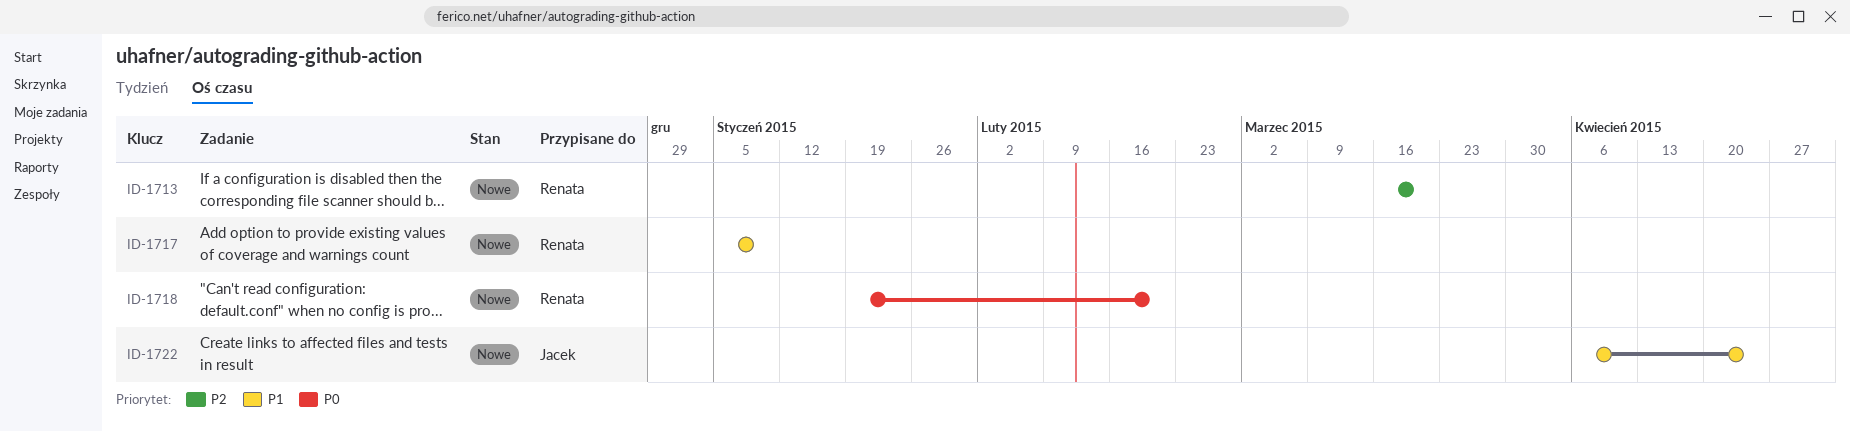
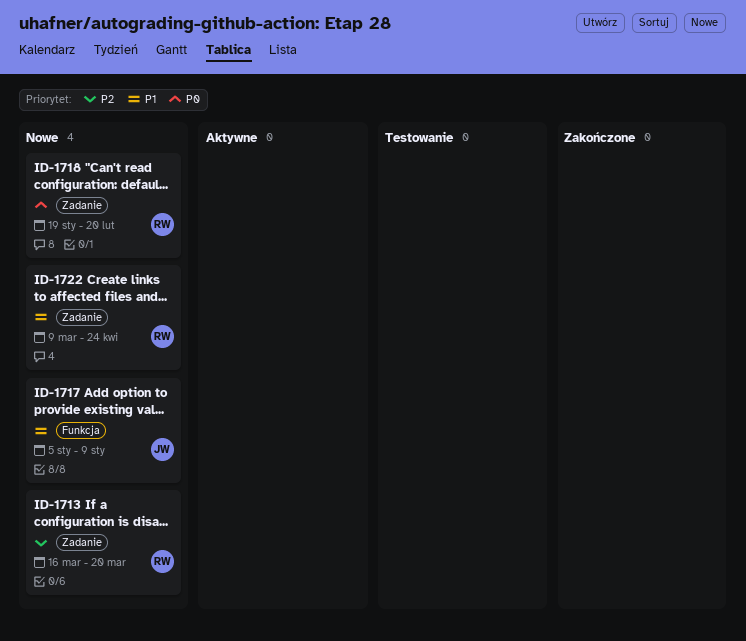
ID-1717, owner: Renata -> Jacek
ID-1722, owner: Jacek -> Renata
ID-1722, start: Apr 6 -> Mar 9

